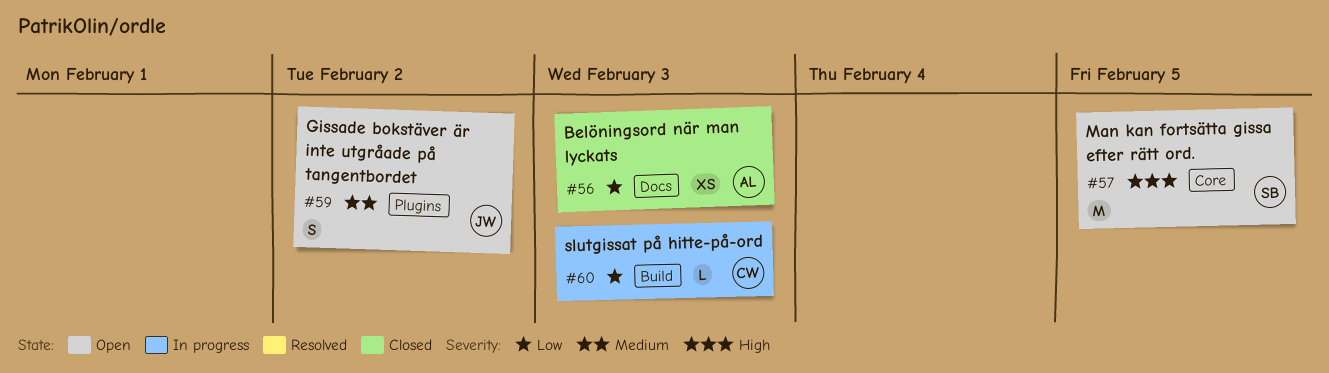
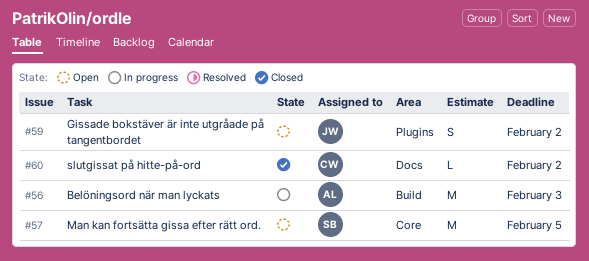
#56, status: Closed -> In progress
#56, label: Docs -> Build
#56, estimate: XS -> M
#60, status: In progress -> Closed
#60, label: Build -> Docs
#60, due: Feb 3 -> Feb 2

